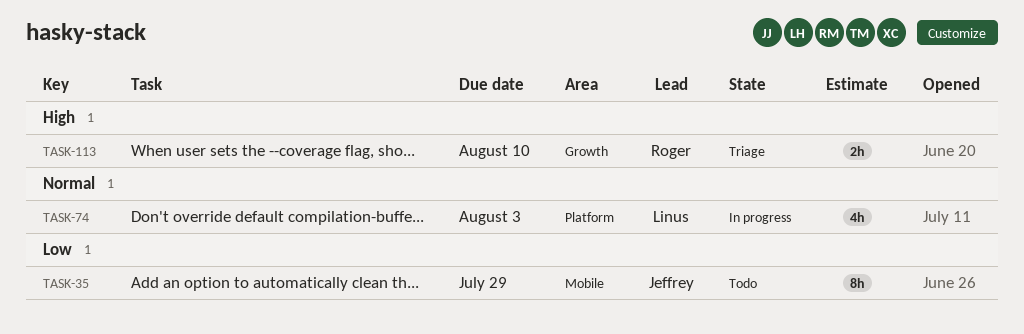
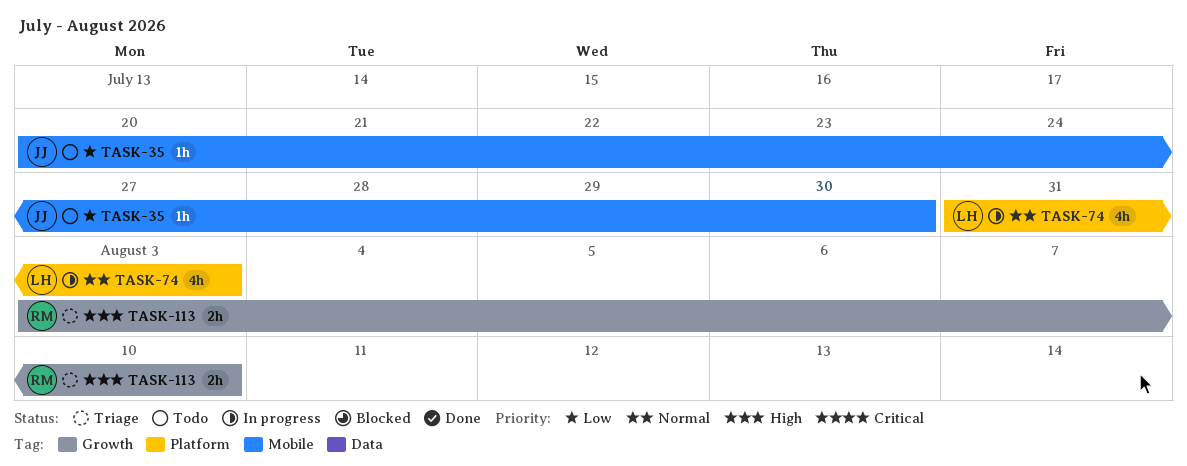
TASK-35, estimate: 8h -> 1h
TASK-35, due: Jul 29 -> Jul 30

